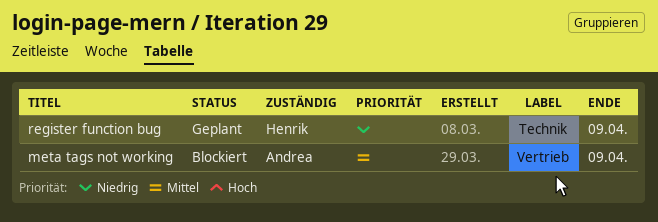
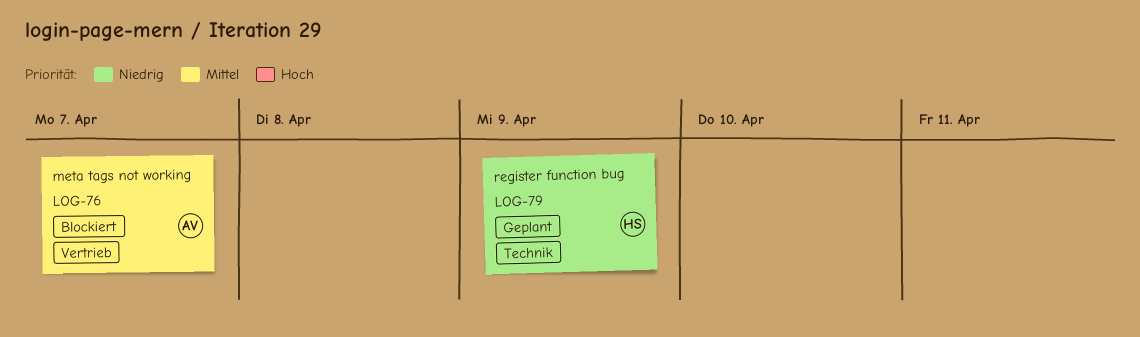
meta tags not working, due: Apr 9 -> Apr 7

